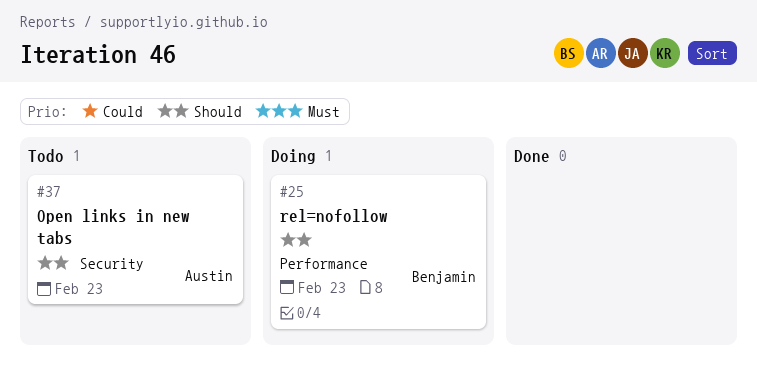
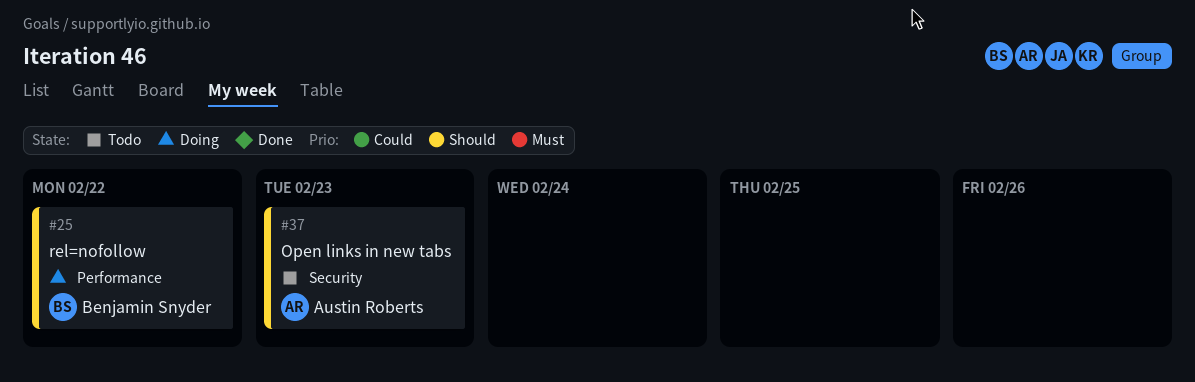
#25, due: Feb 23 -> Feb 22

